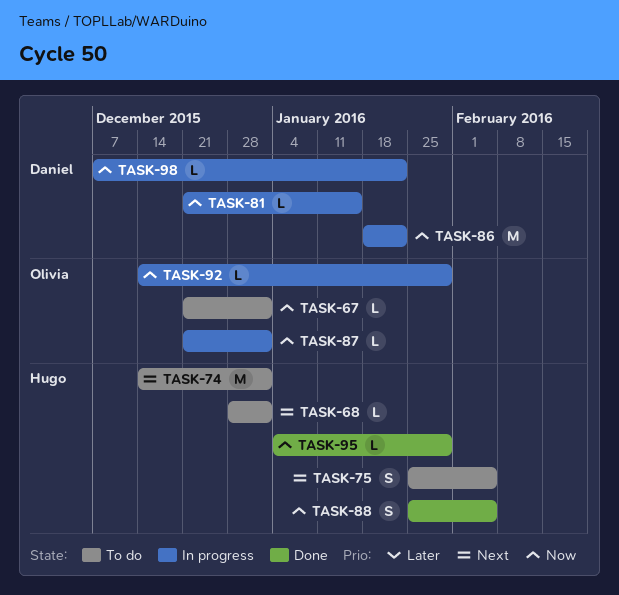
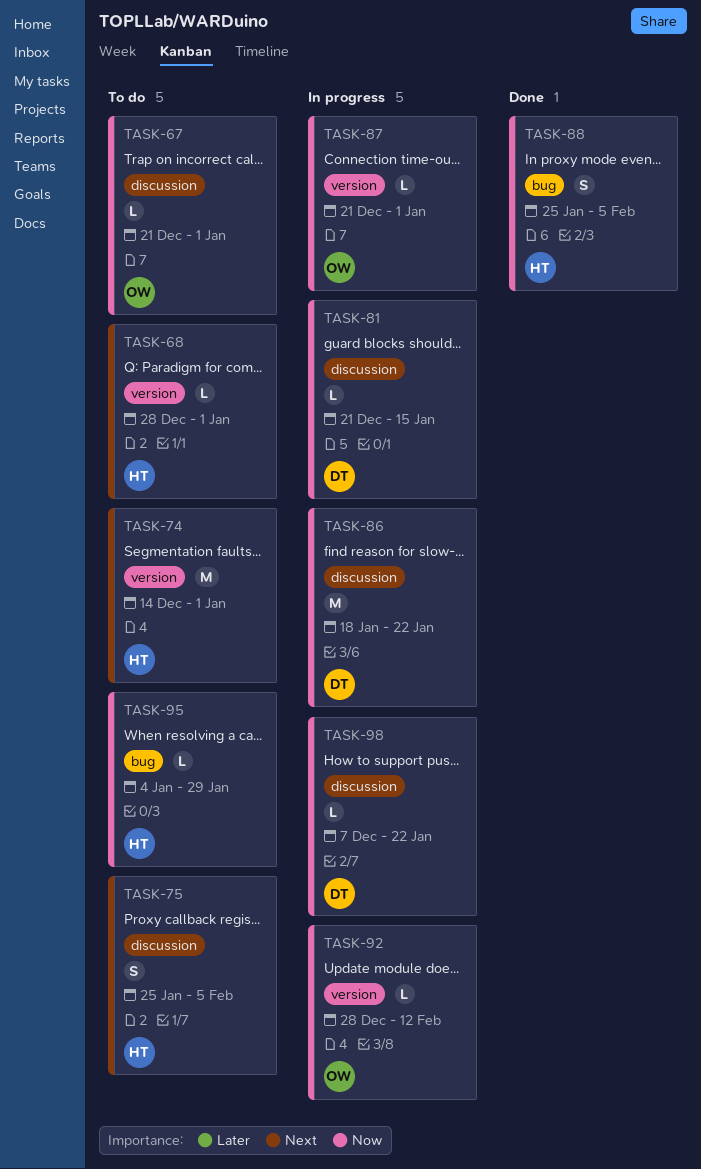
TASK-92, start: Dec 14 -> Dec 28
TASK-92, due: Jan 29 -> Feb 12
TASK-95, status: Done -> To do

